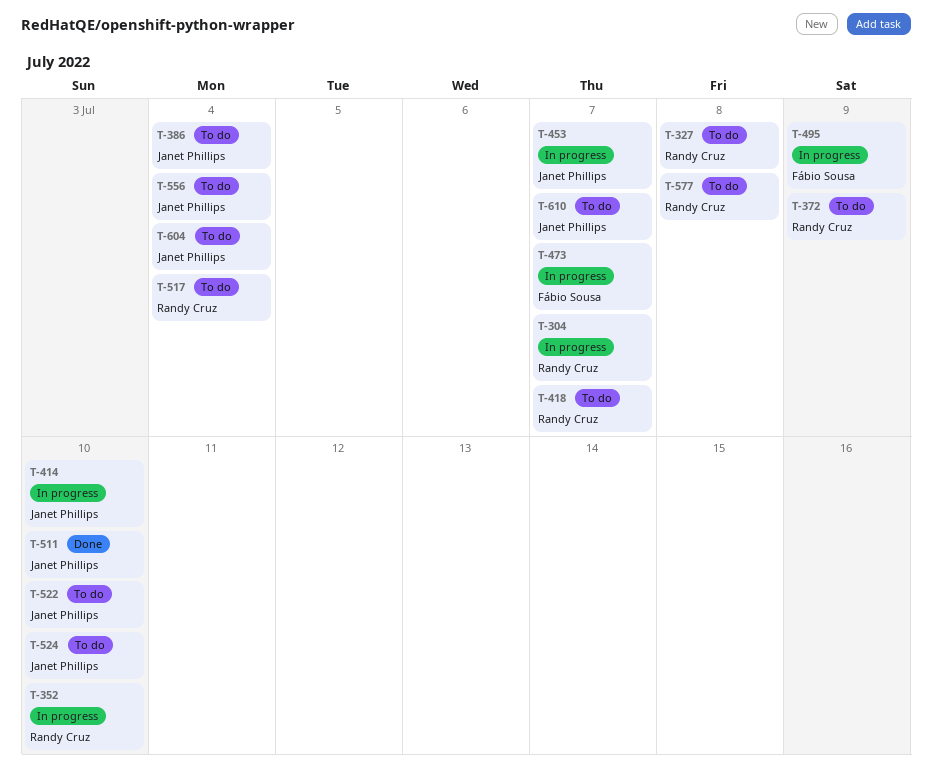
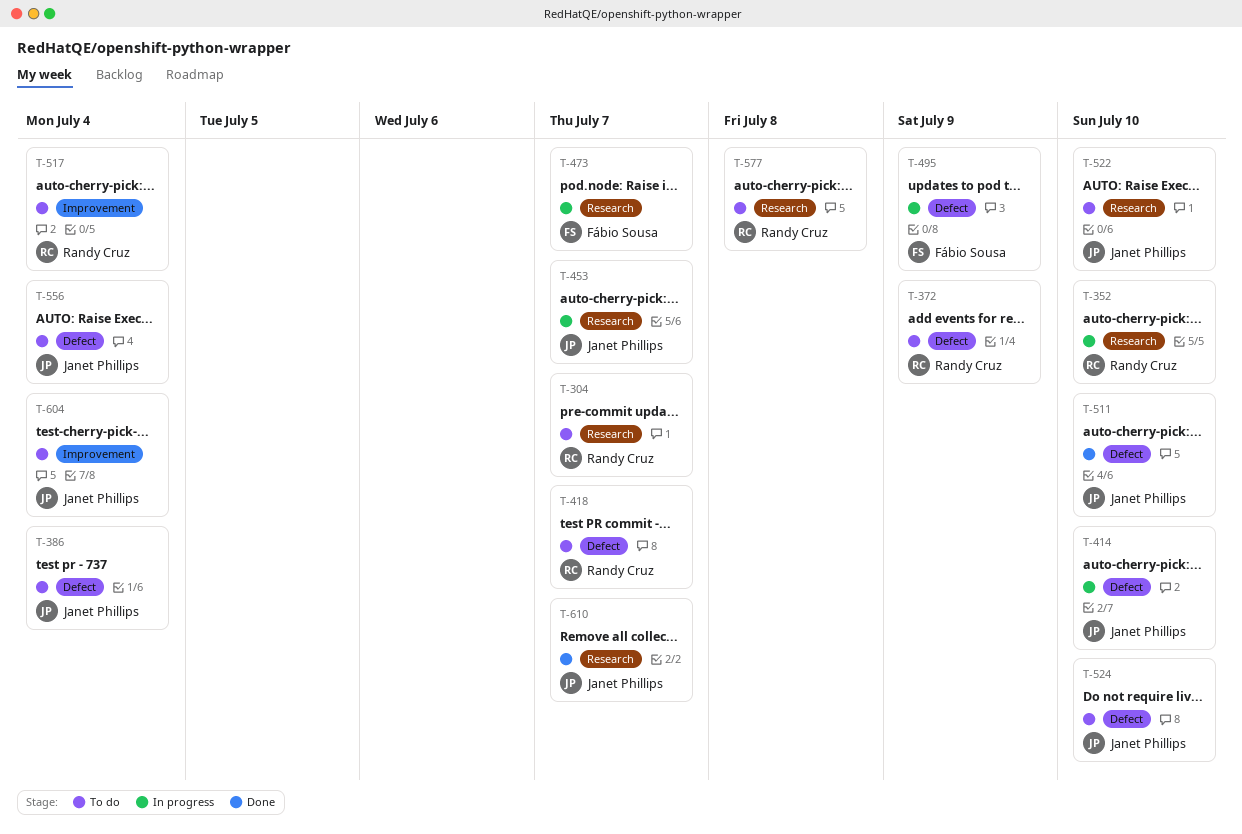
T-304, status: In progress -> To do
T-327: present -> none
T-610, status: To do -> Done

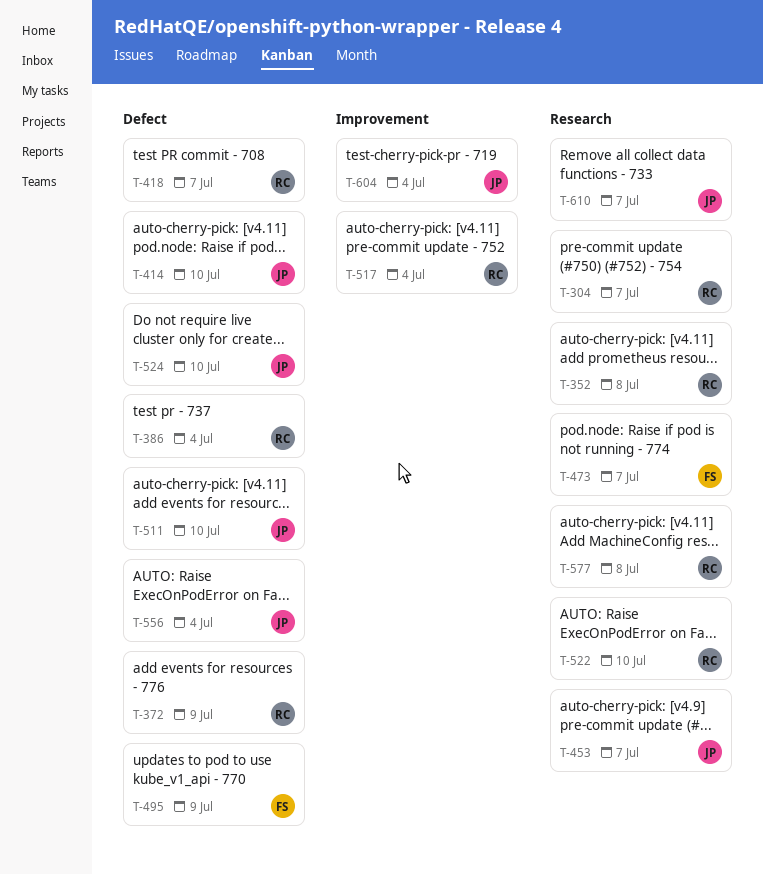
T-352, due: Jul 10 -> Jul 8
T-386, owner: Janet Phillips -> Randy Cruz
T-522, owner: Janet Phillips -> Randy Cruz

